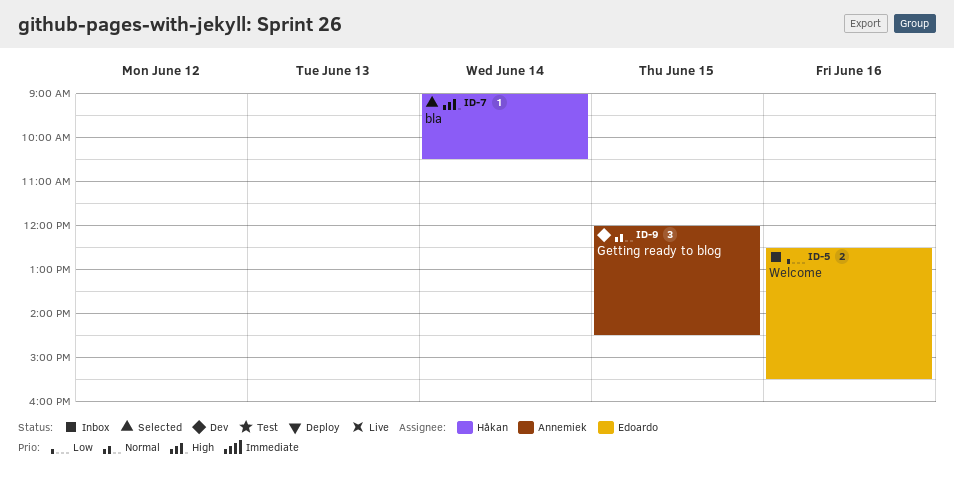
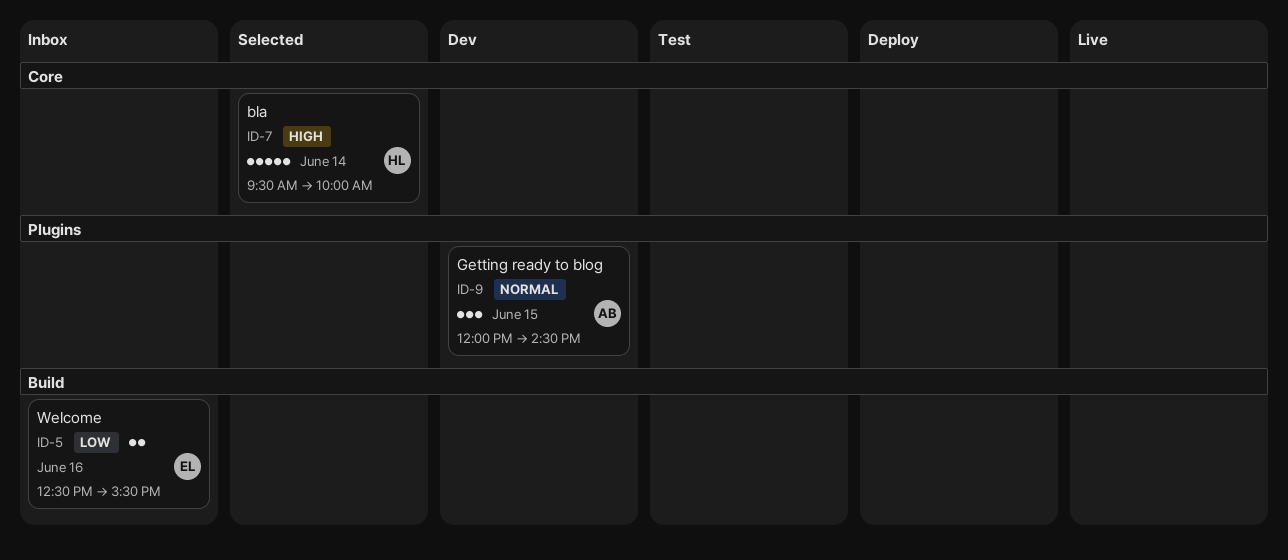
ID-7, estimate: 1 -> 5
ID-7, begins: 09:00 -> 09:30
ID-7, ends: 10:30 -> 10:00

